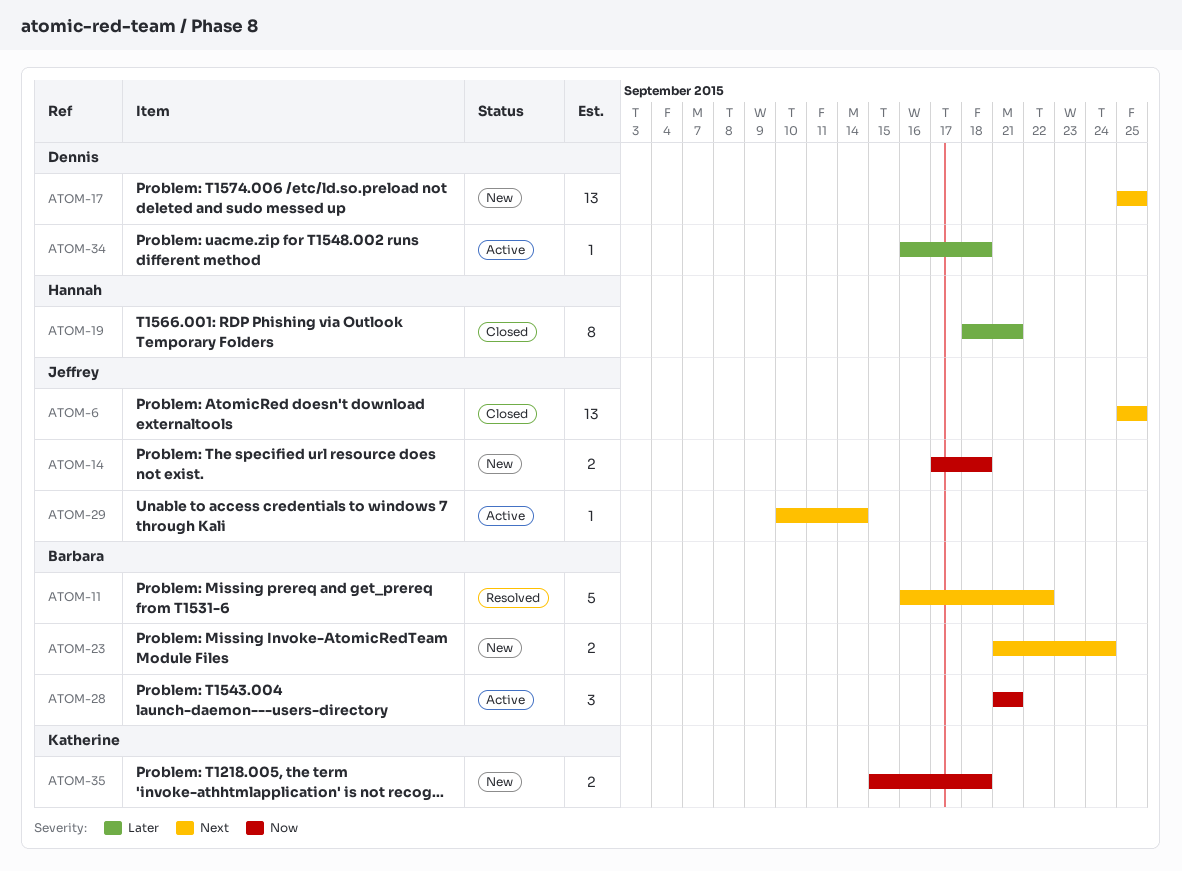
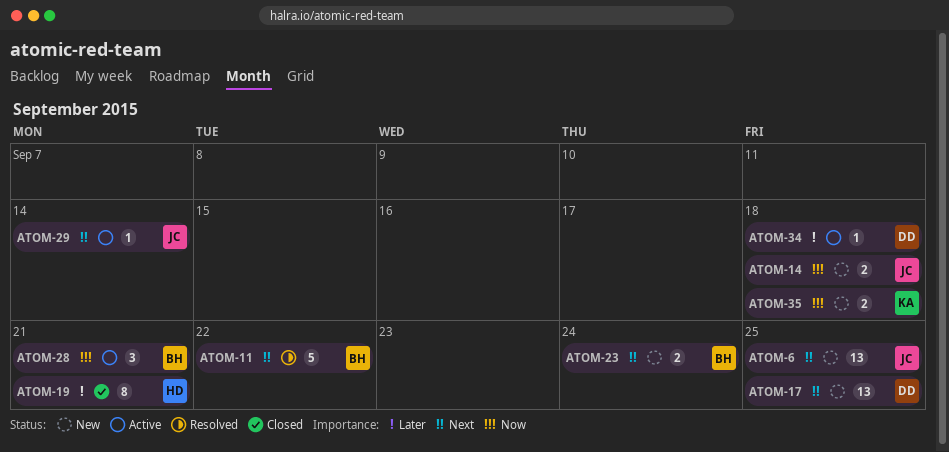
ATOM-6, status: Closed -> New

